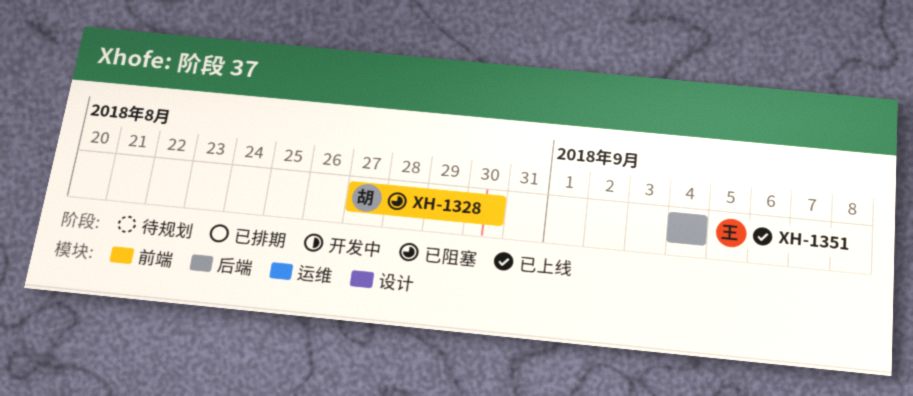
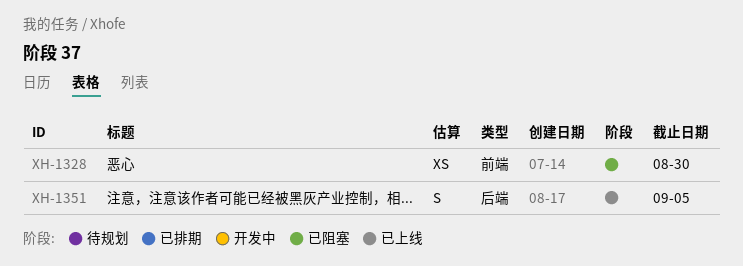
XH-1351, due: Sep 4 -> Sep 5

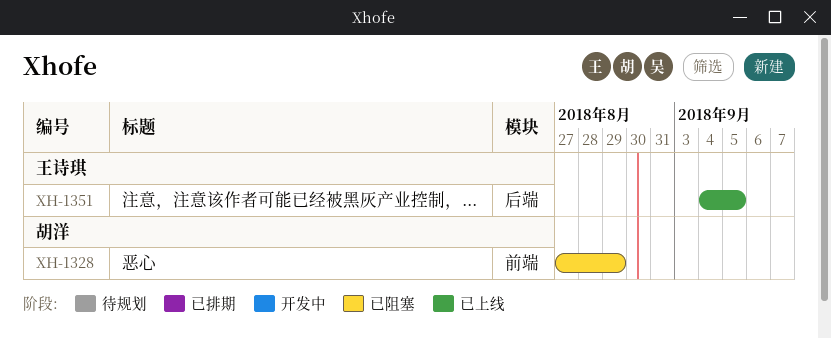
XH-1328, due: Aug 30 -> Aug 29

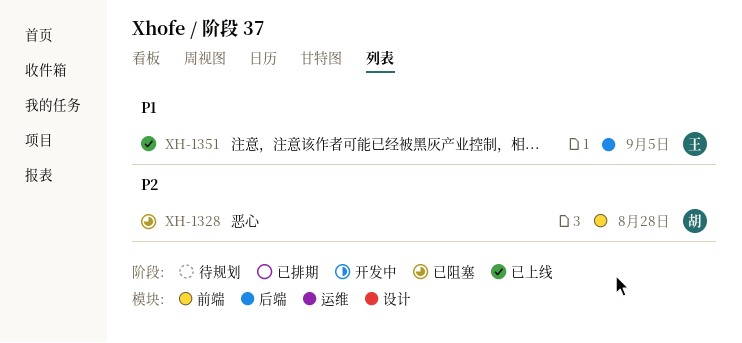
XH-1328, due: Aug 29 -> Aug 28

